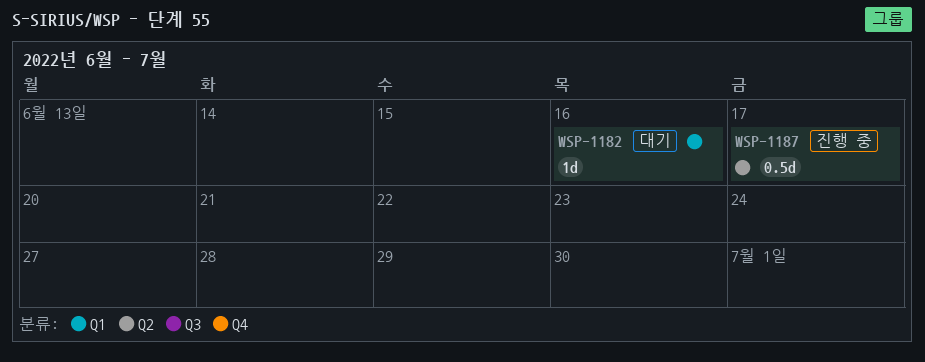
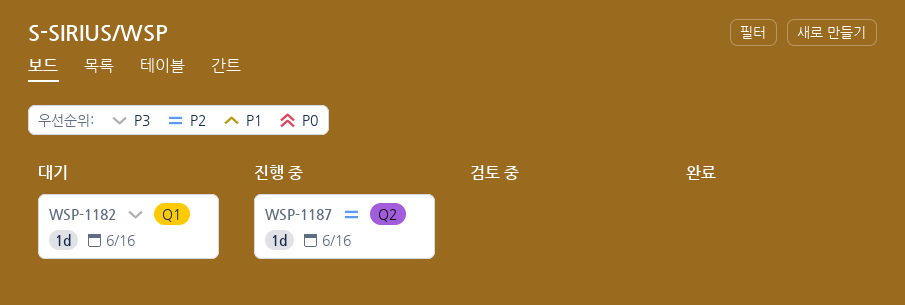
WSP-1187, estimate: 0.5d -> 1d
WSP-1187, due: Jun 17 -> Jun 16

